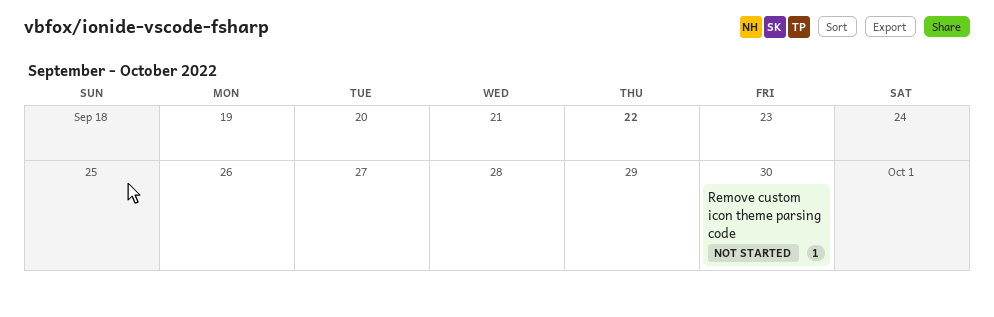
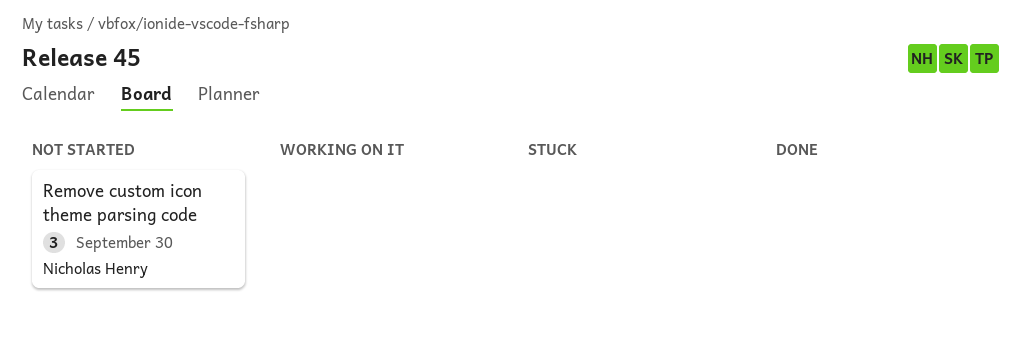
Remove custom icon theme parsing code, estimate: 1 -> 3

